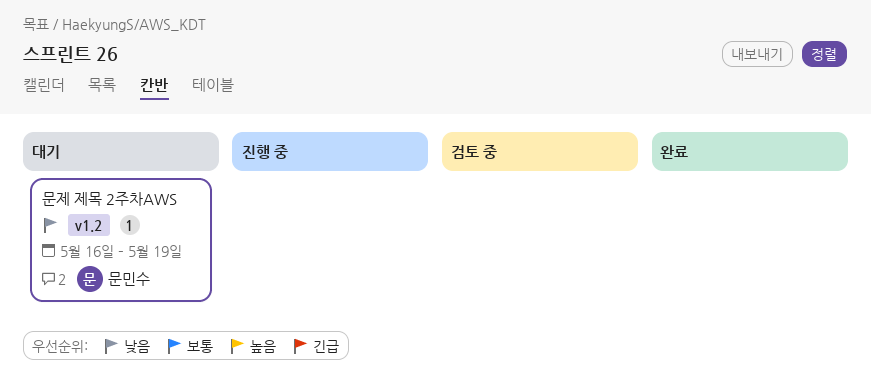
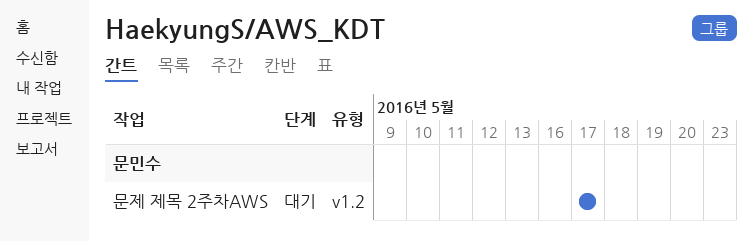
문제 제목 2주차AWS, start: May 16 -> May 17
문제 제목 2주차AWS, due: May 19 -> May 17

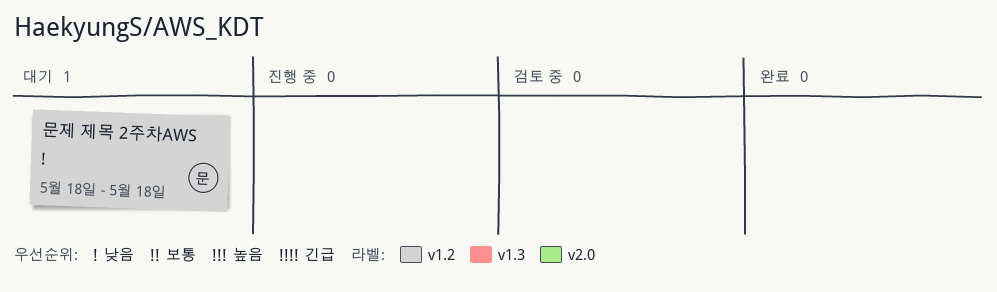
문제 제목 2주차AWS, start: May 17 -> May 18
문제 제목 2주차AWS, due: May 17 -> May 18

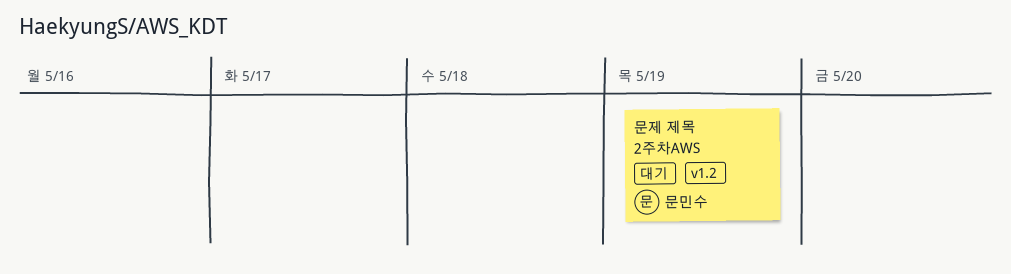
문제 제목 2주차AWS, due: May 18 -> May 19

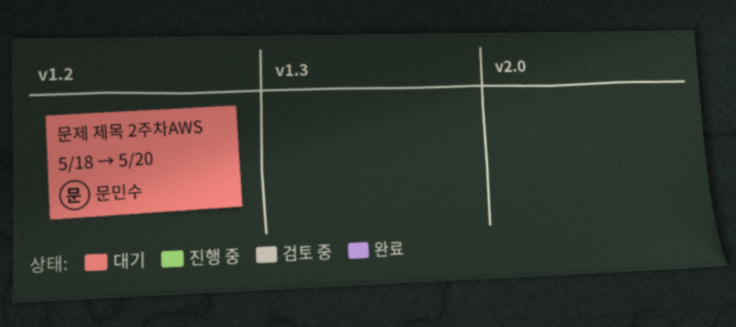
문제 제목 2주차AWS, due: May 19 -> May 20

